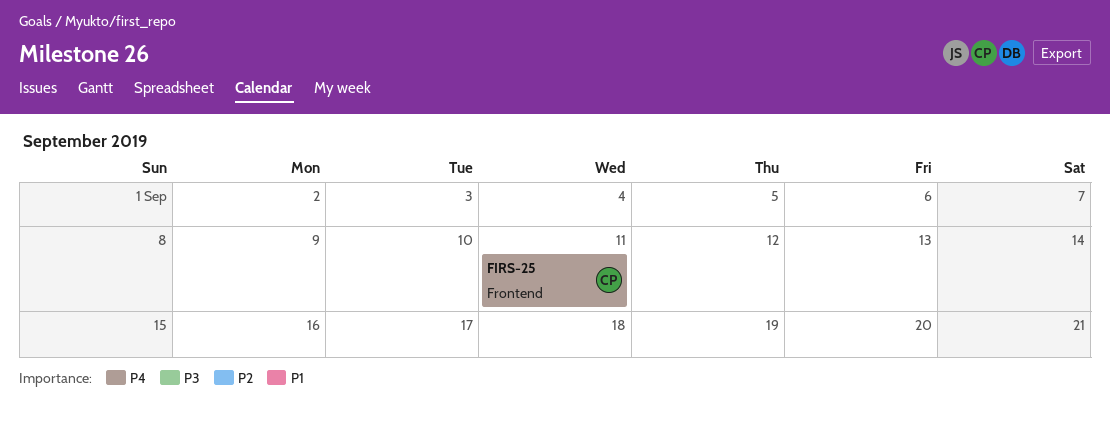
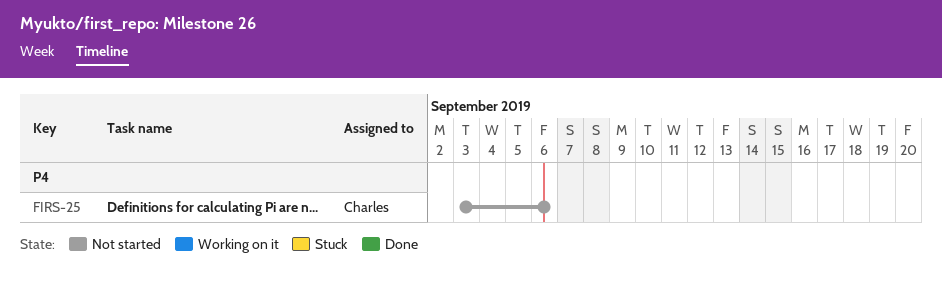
FIRS-25, due: Sep 11 -> Sep 6

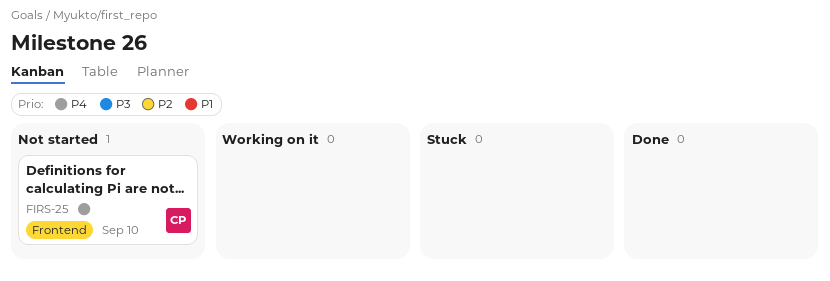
FIRS-25, due: Sep 6 -> Sep 10

